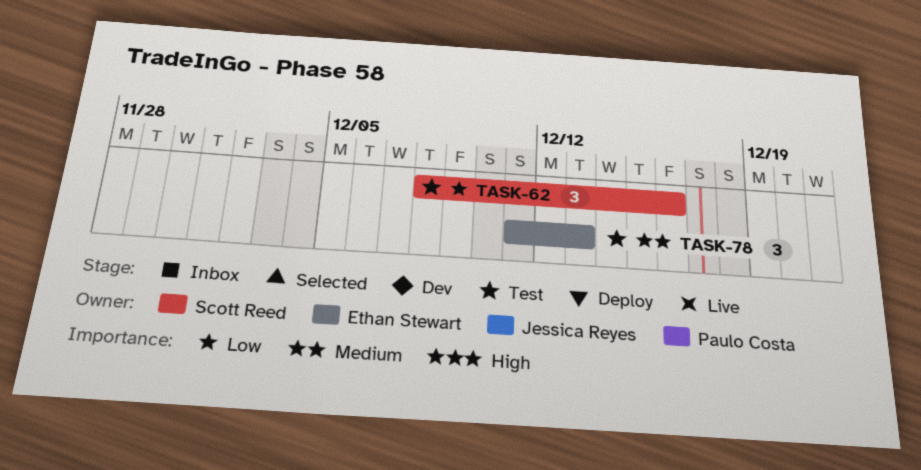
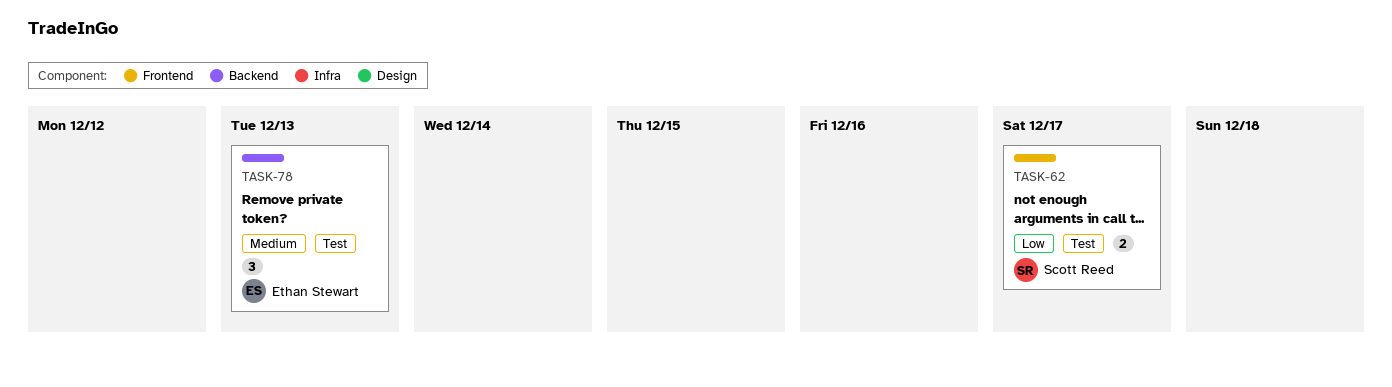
TASK-62, estimate: 3 -> 2
TASK-62, due: Dec 16 -> Dec 17

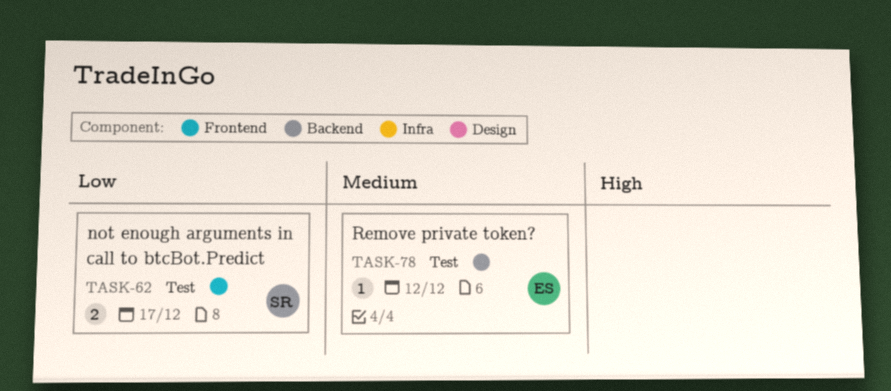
TASK-78, estimate: 3 -> 1
TASK-78, due: Dec 13 -> Dec 12

